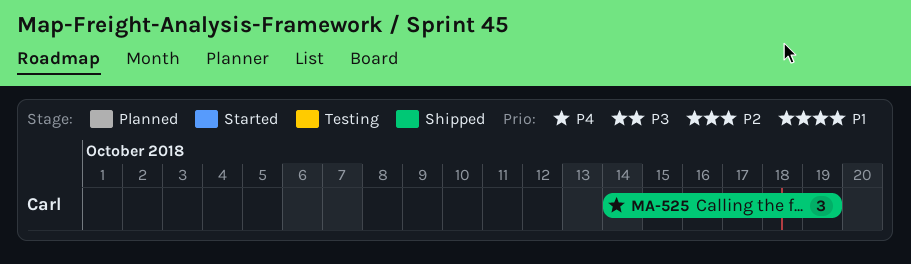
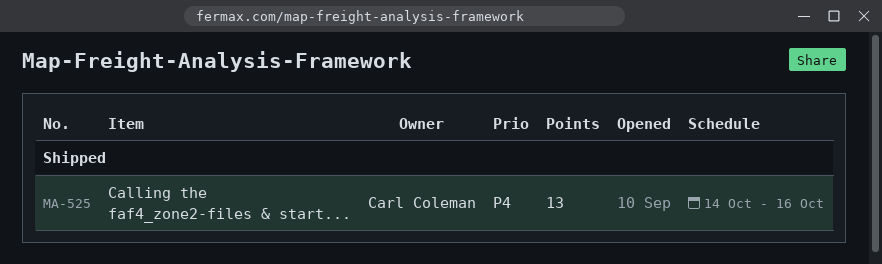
MA-525, estimate: 3 -> 13
MA-525, due: Oct 19 -> Oct 16

